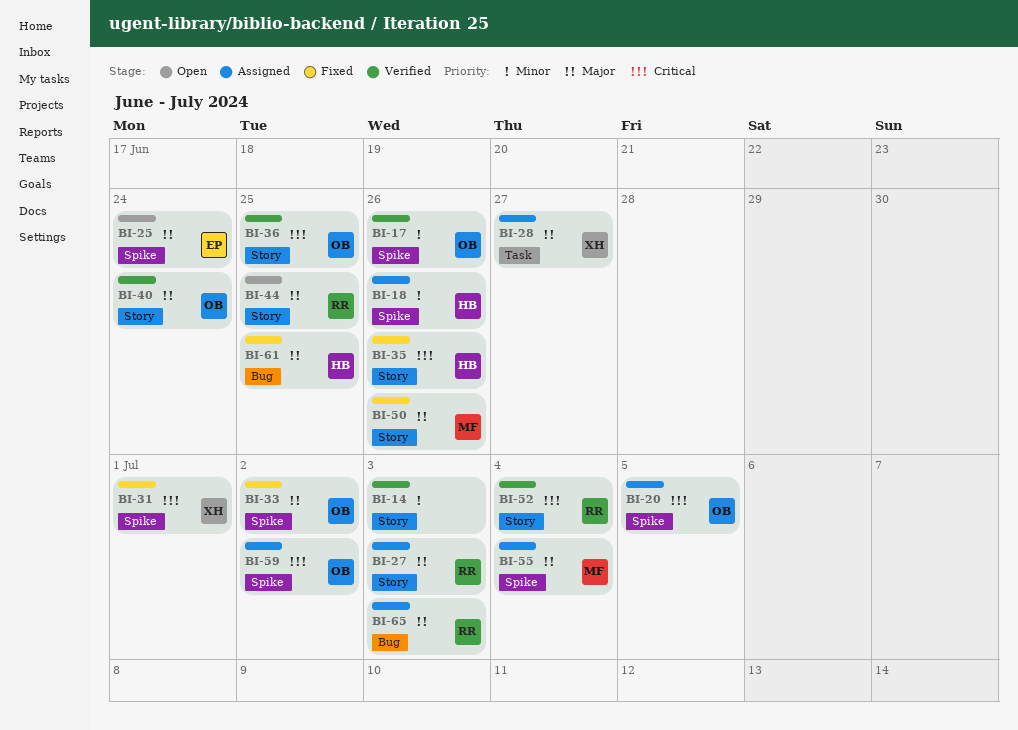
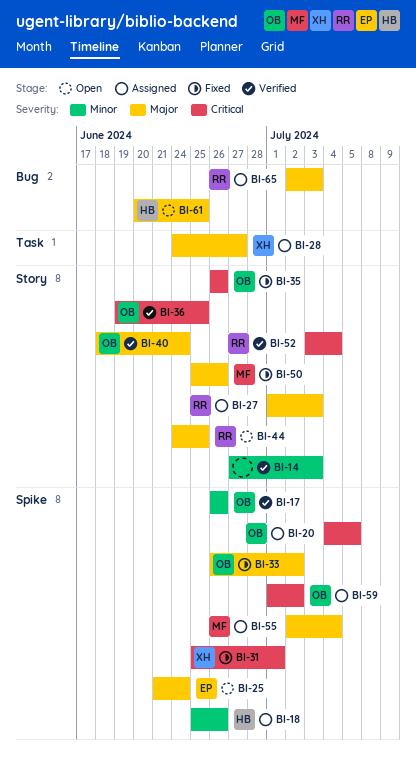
BI-35, owner: HB -> OB
BI-61, status: Fixed -> Open

